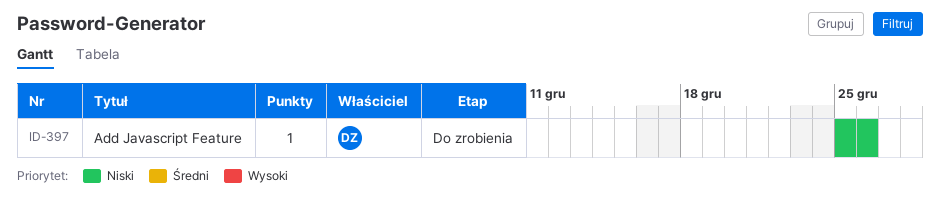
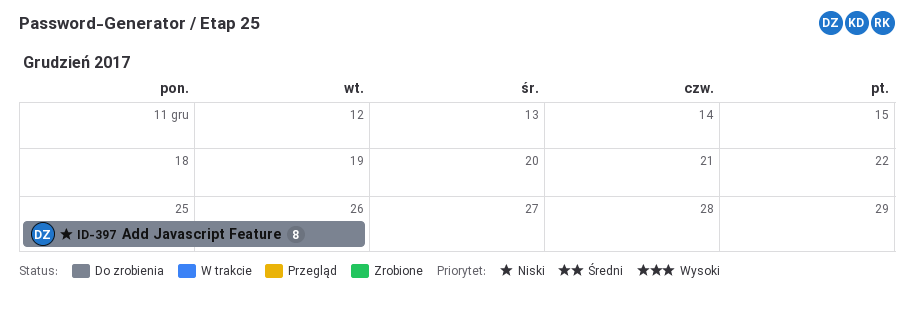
ID-397, estimate: 1 -> 8

